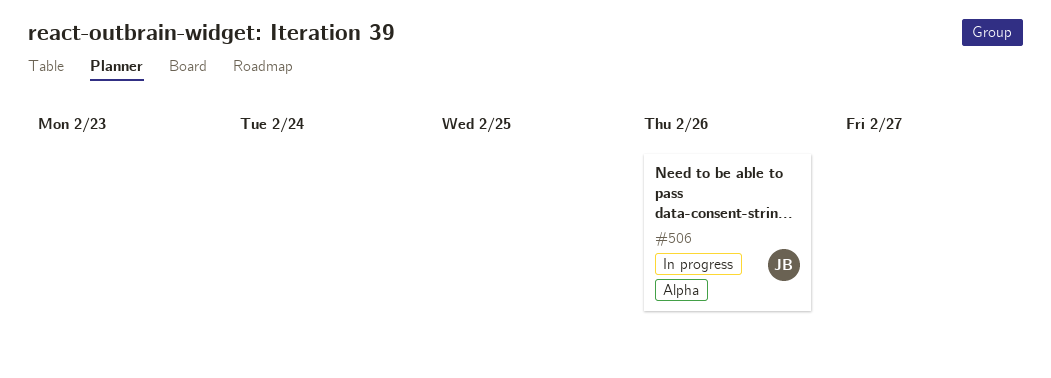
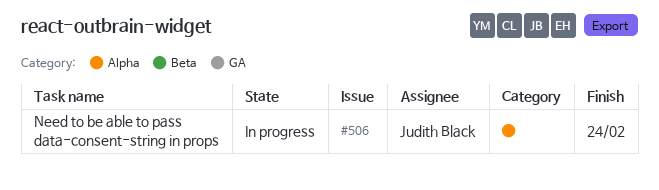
#506, due: Feb 26 -> Feb 24

